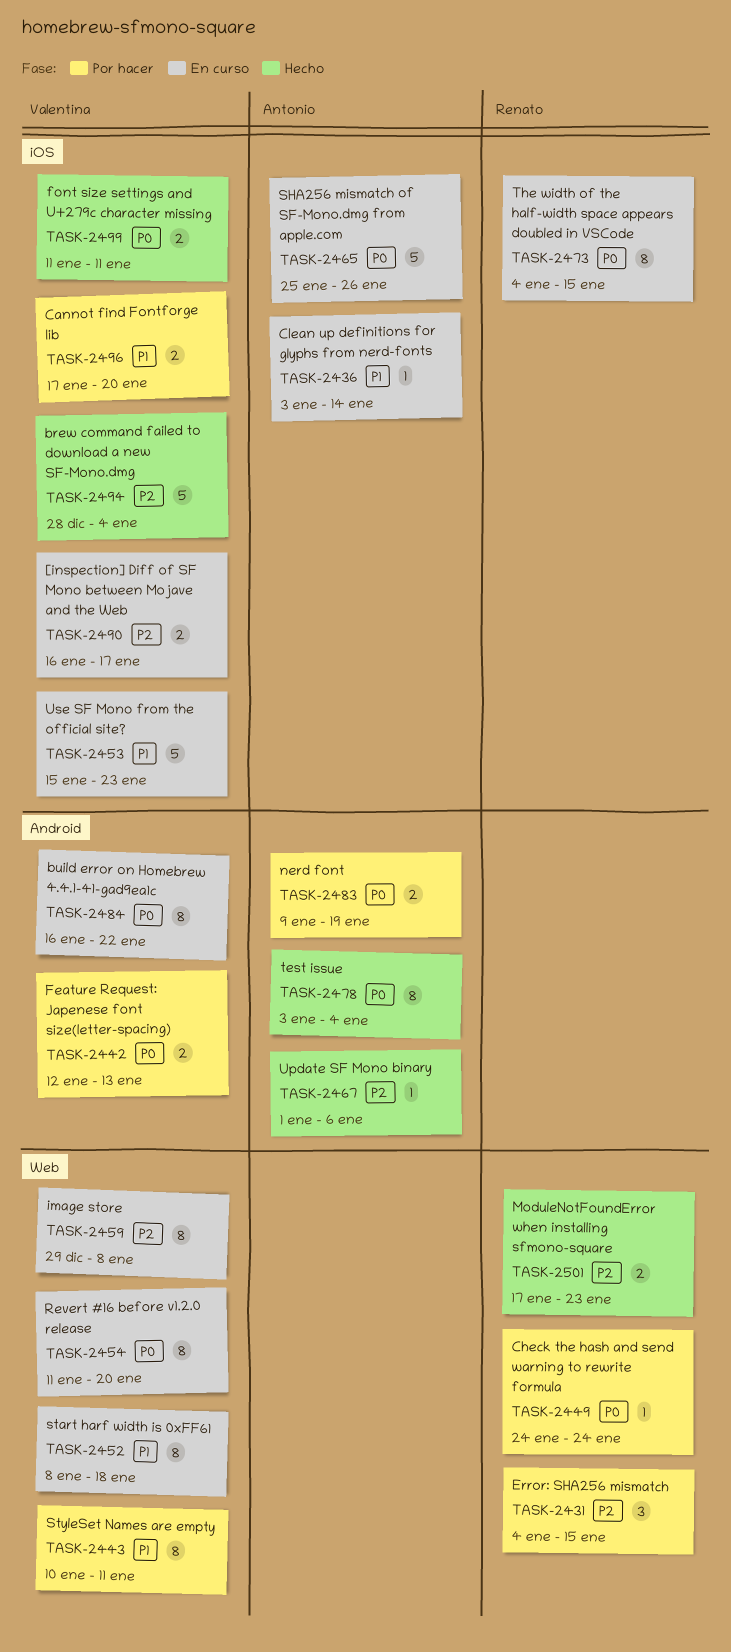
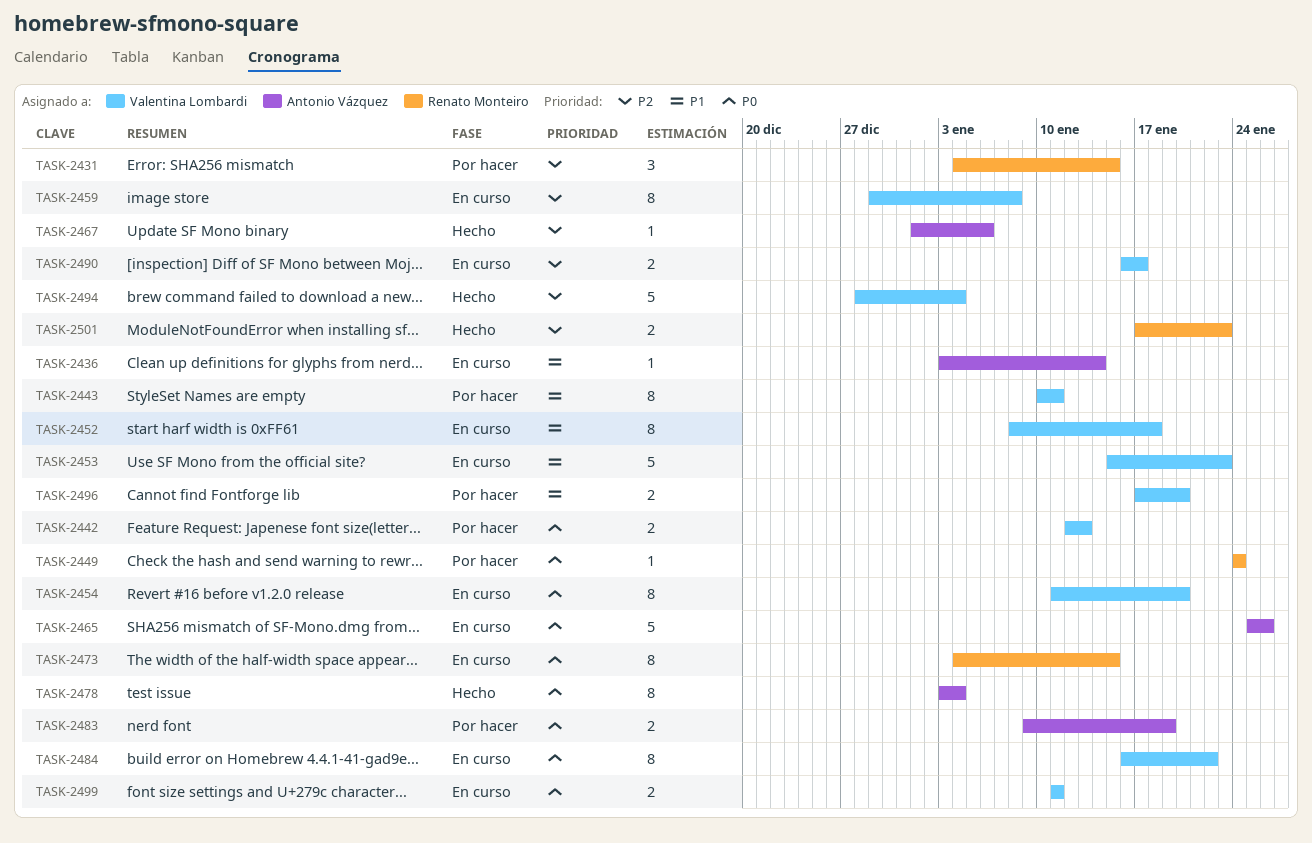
TASK-2499, status: Hecho -> En curso

